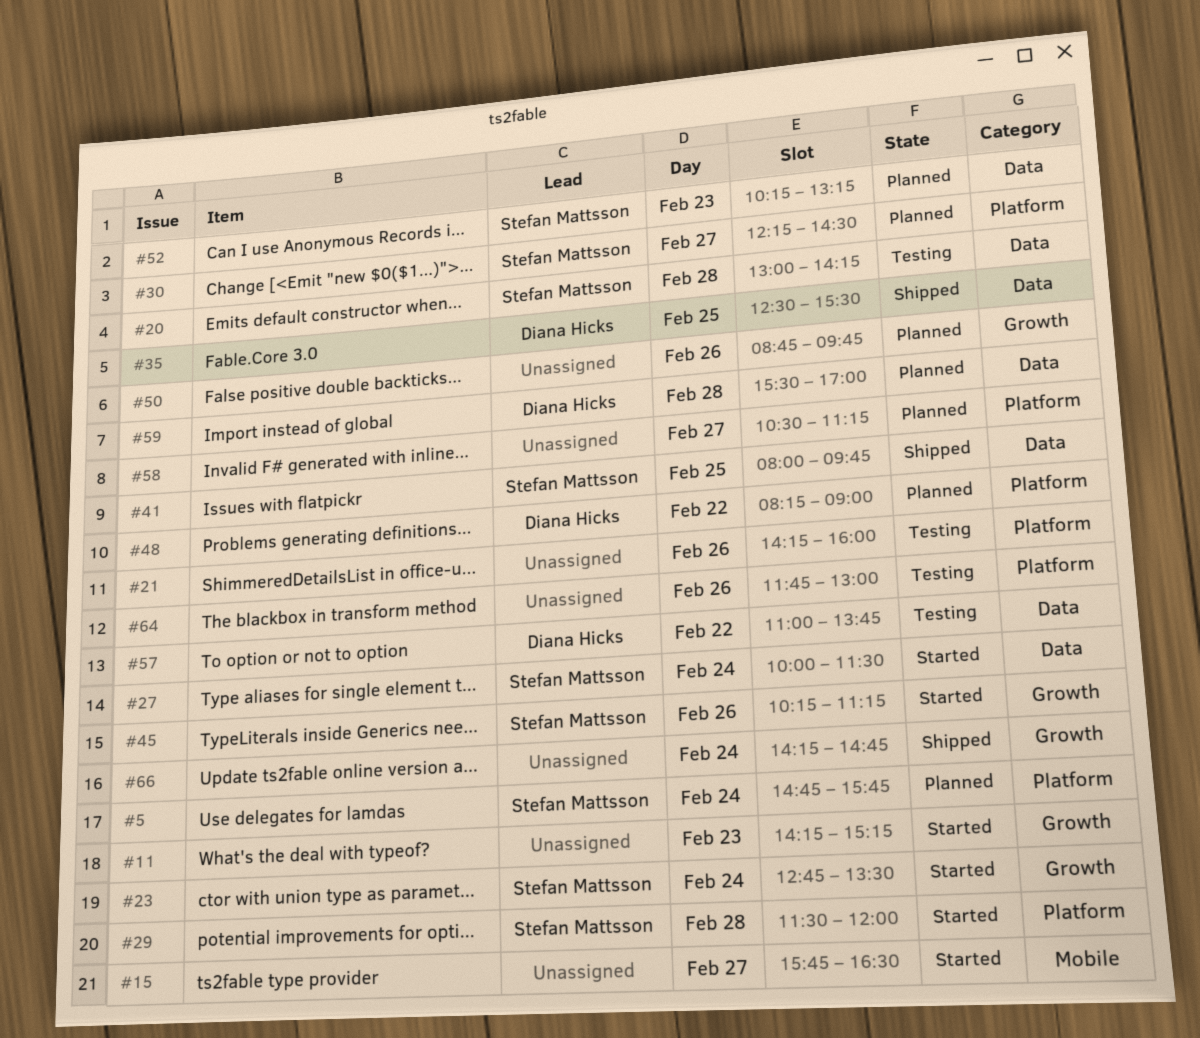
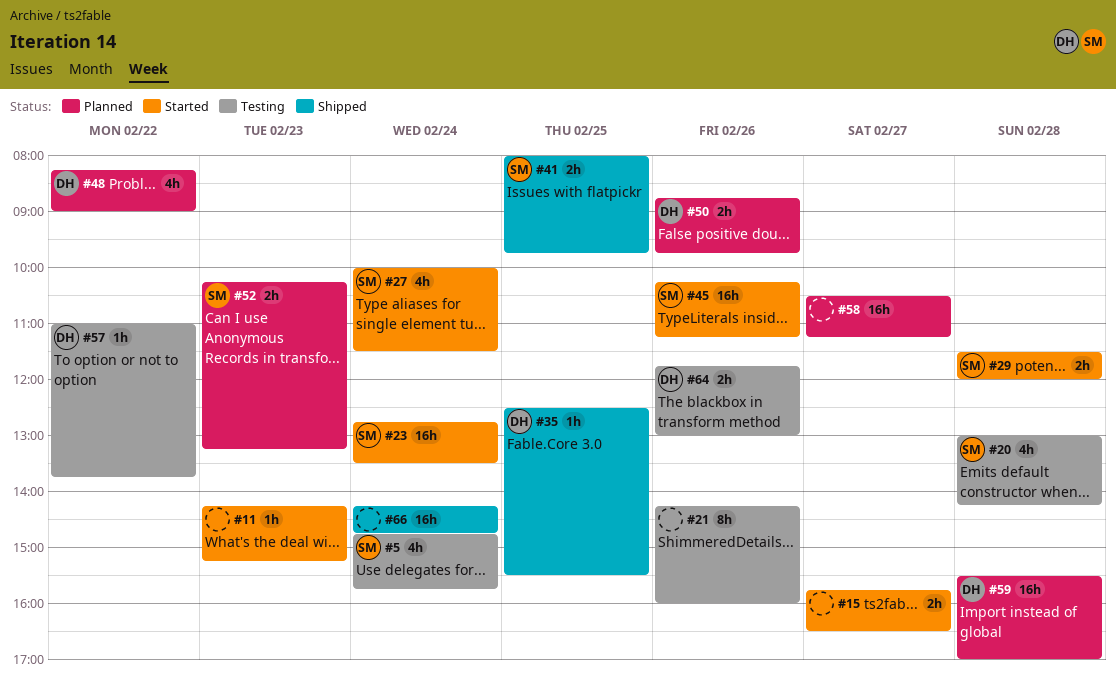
#5, status: Planned -> Testing
#30: present -> none
#50, owner: none -> Diana Hicks
#64, owner: none -> Diana Hicks

